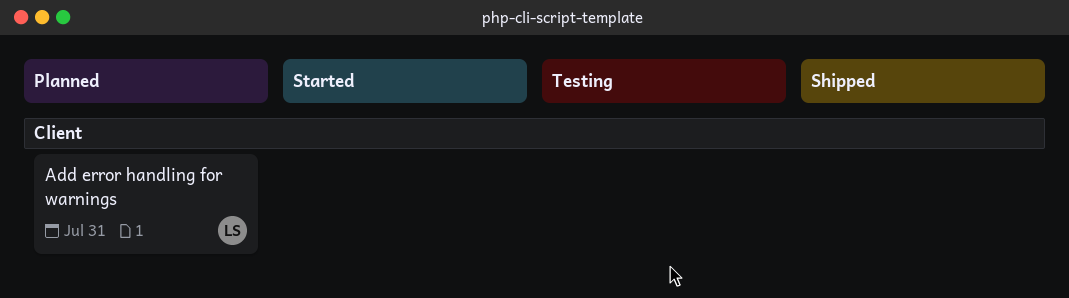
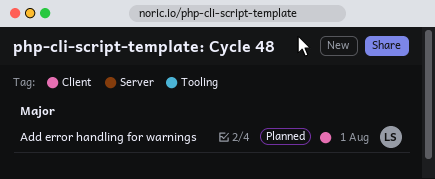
Add error handling for warnings, due: Jul 31 -> Aug 1

